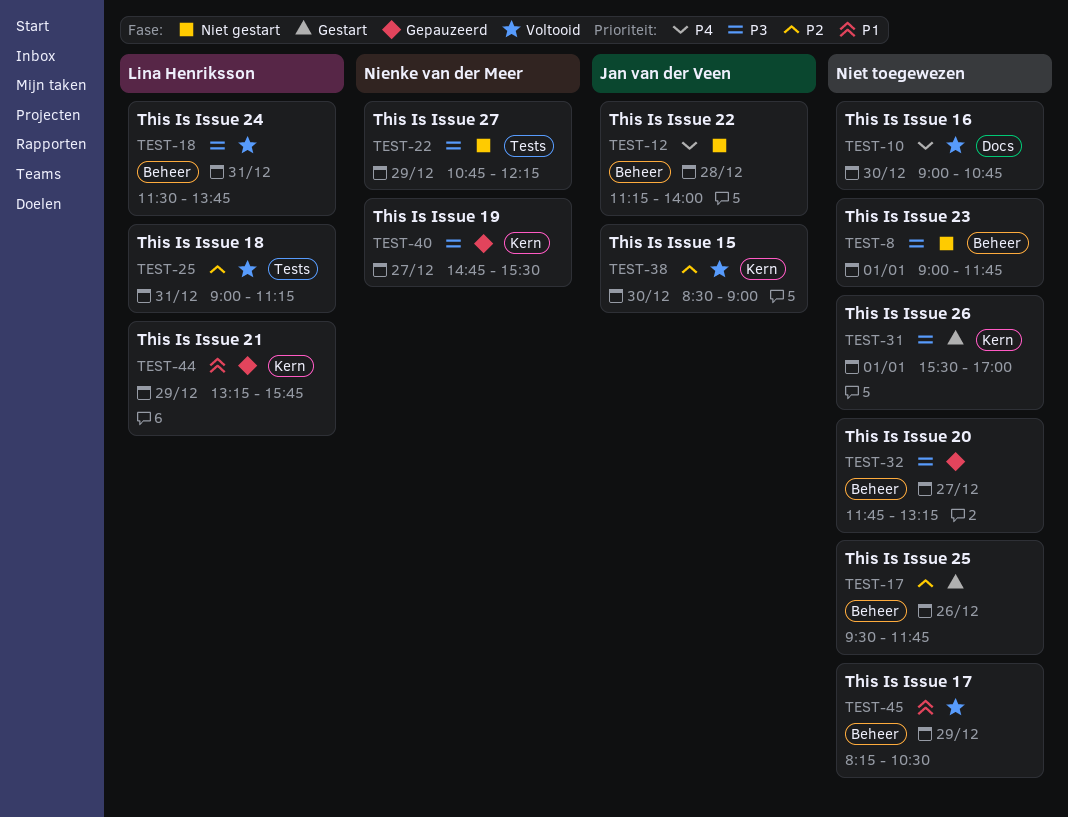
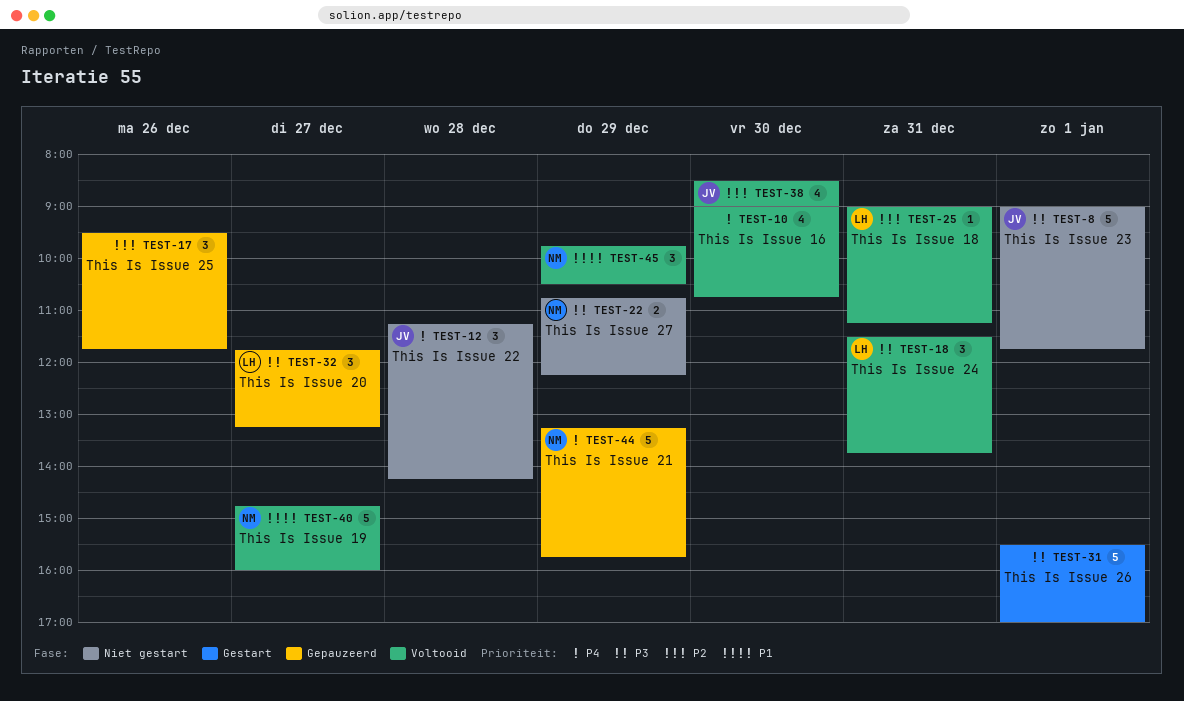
TEST-8, owner: none -> Jan van der Veen
TEST-12, ends: 14:00 -> 14:15
TEST-17, status: Gestart -> Gepauzeerd
TEST-32, owner: none -> Lina Henriksson
TEST-40, status: Gepauzeerd -> Voltooid
TEST-40, priority: P3 -> P1
TEST-40, ends: 15:30 -> 16:00
TEST-44, owner: Lina Henriksson -> Nienke van der Meer
TEST-44, priority: P1 -> P4
TEST-45, owner: none -> Nienke van der Meer
TEST-45, begins: 08:15 -> 09:45

